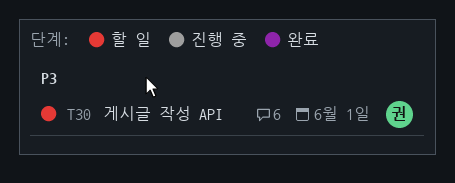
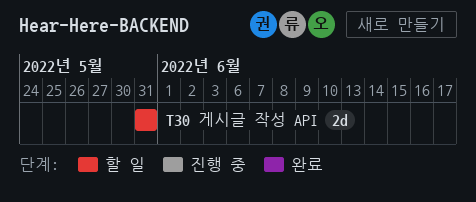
T30, due: Jun 1 -> May 31

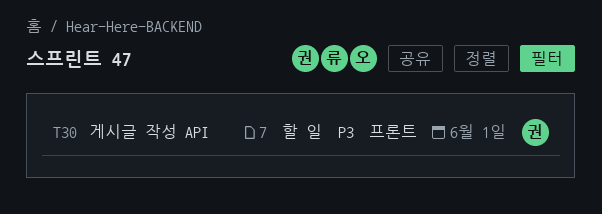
T30, due: May 31 -> Jun 1

